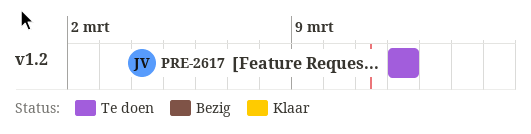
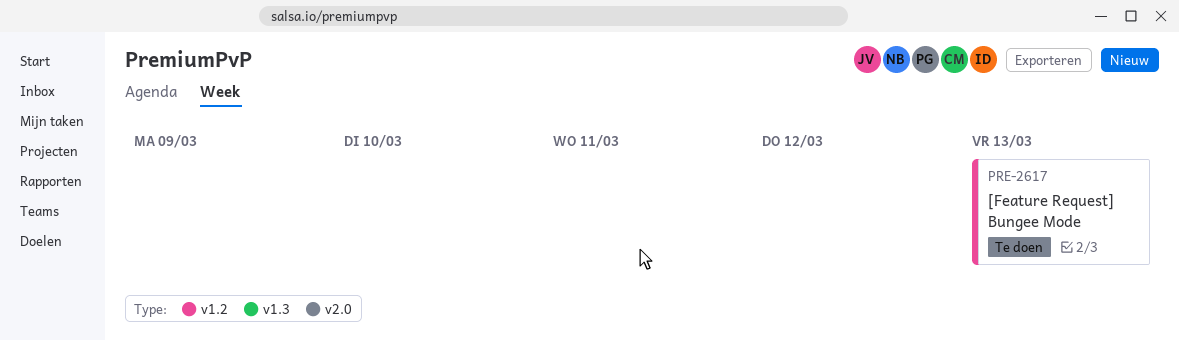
PRE-2617, due: Mar 12 -> Mar 13

